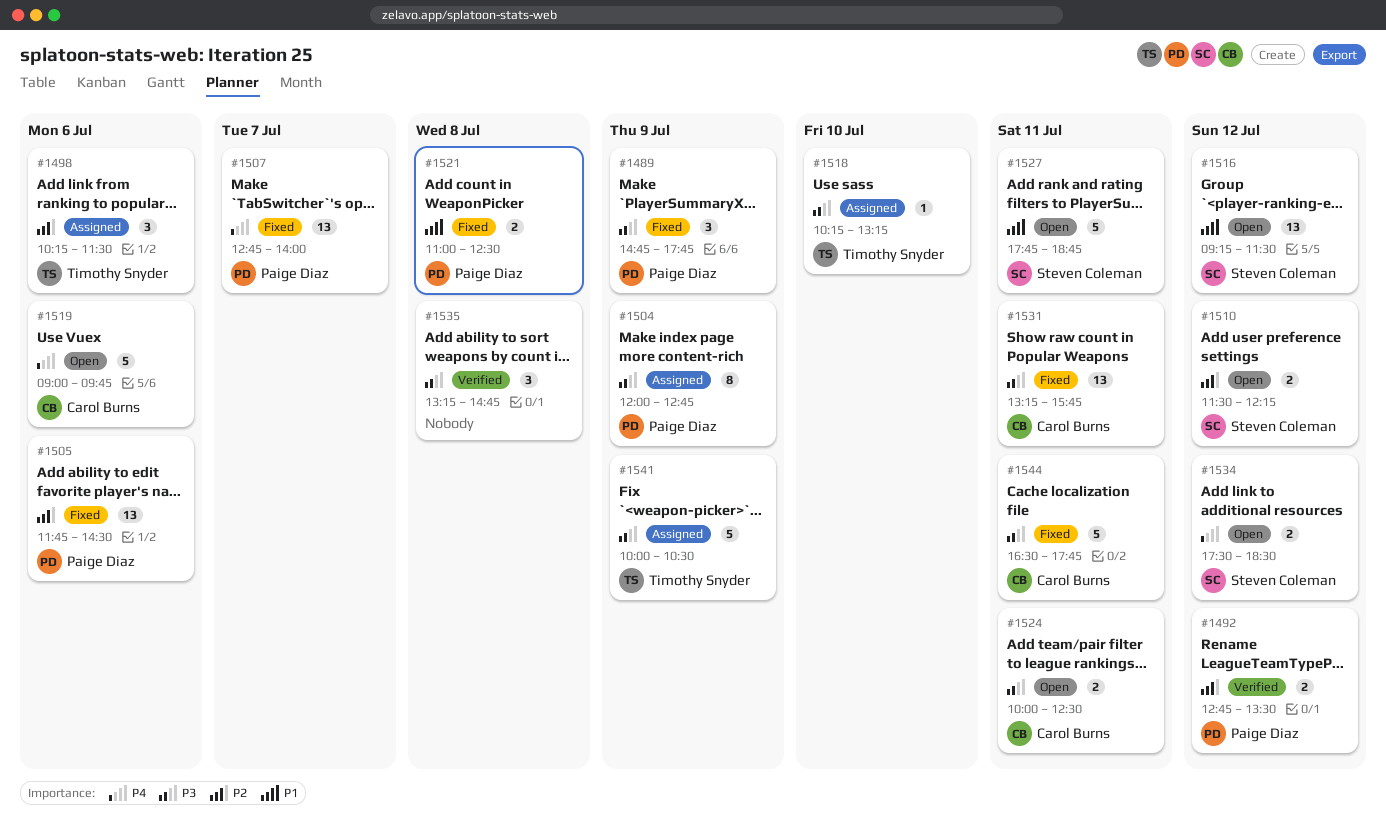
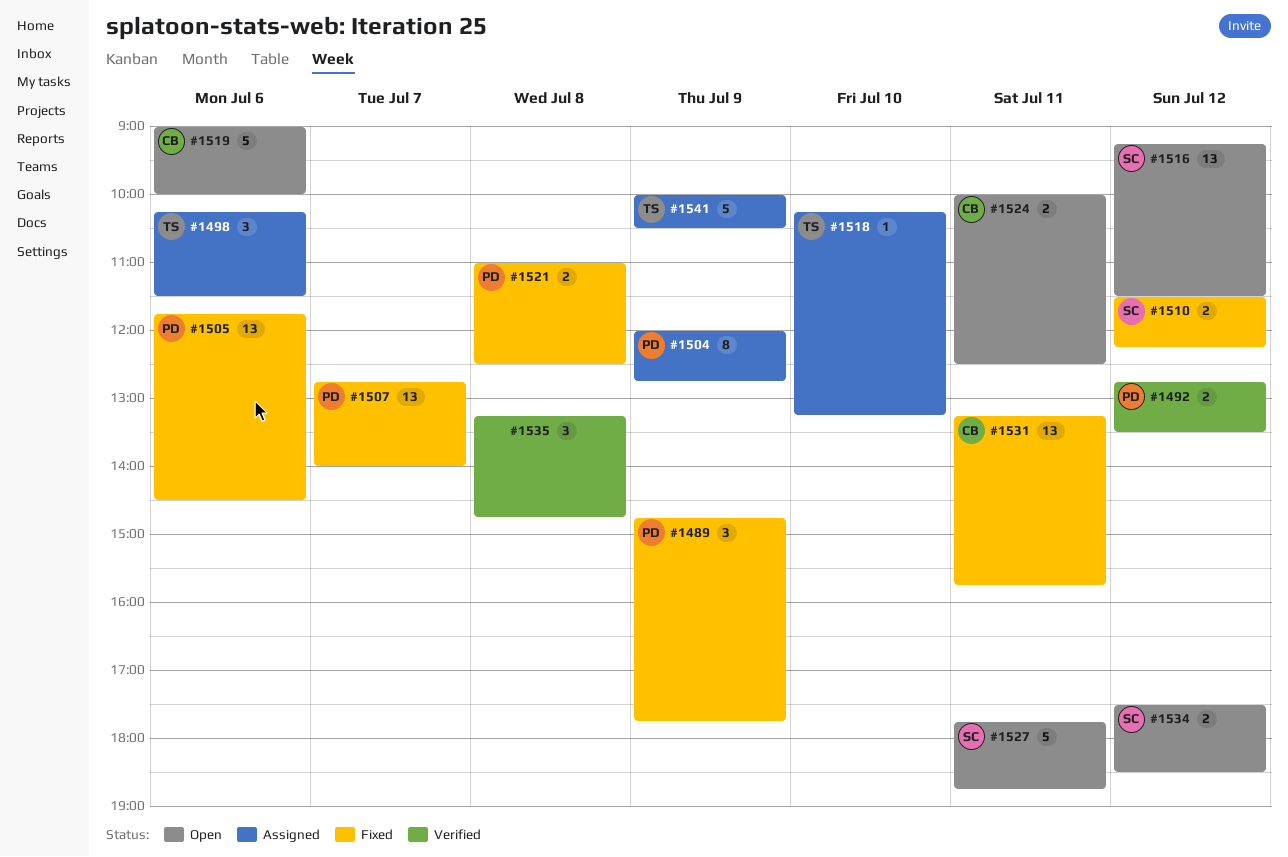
#1510, status: Open -> Fixed
#1519, ends: 09:45 -> 10:00
#1544: present -> none

